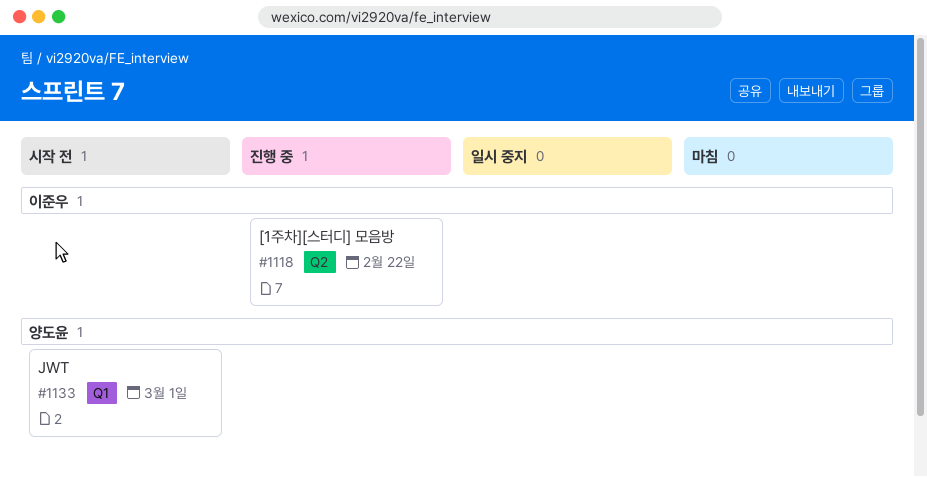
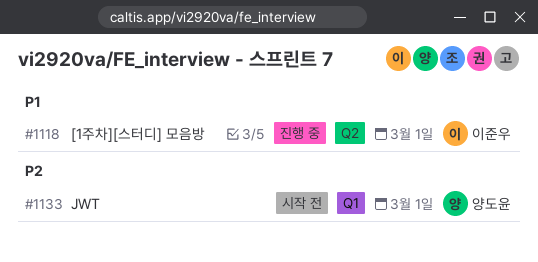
#1118, due: Feb 22 -> Mar 1

